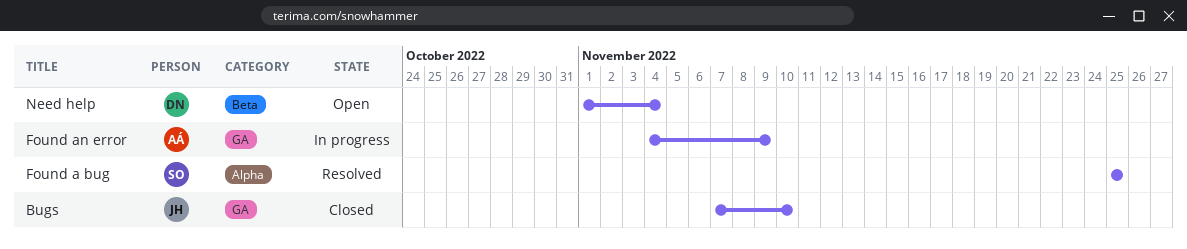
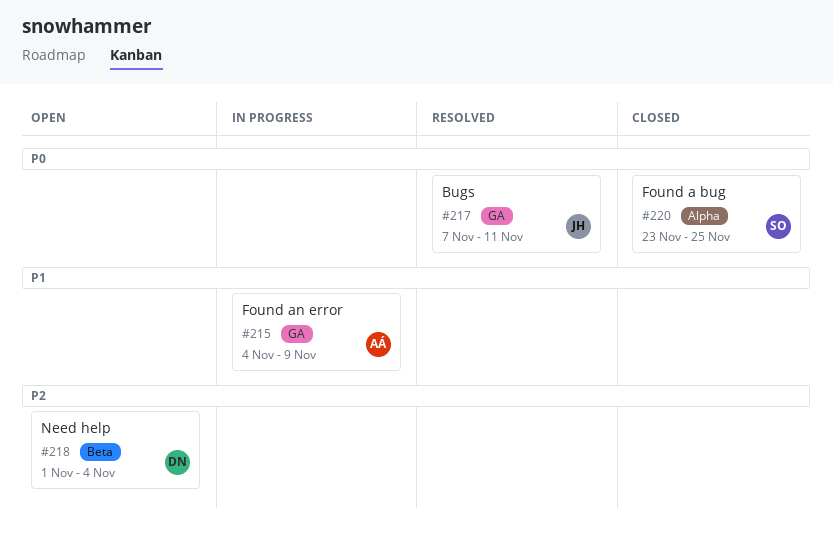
Bugs, status: Closed -> Resolved
Bugs, due: Nov 10 -> Nov 11
Found a bug, status: Resolved -> Closed
Found a bug, start: Nov 25 -> Nov 23

